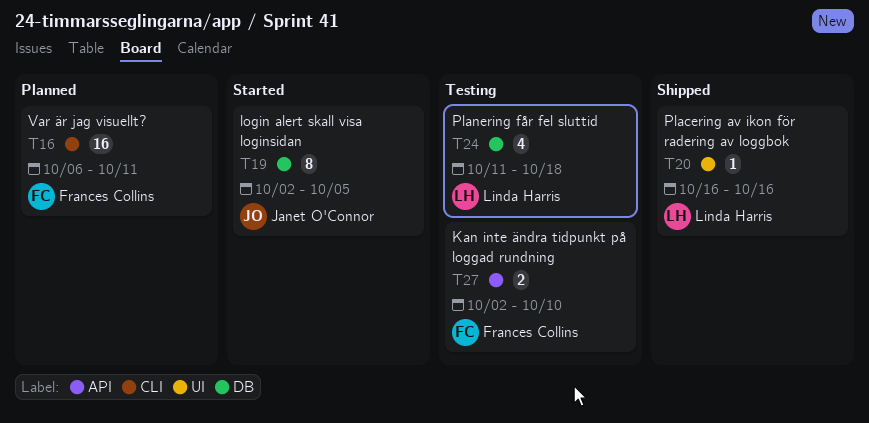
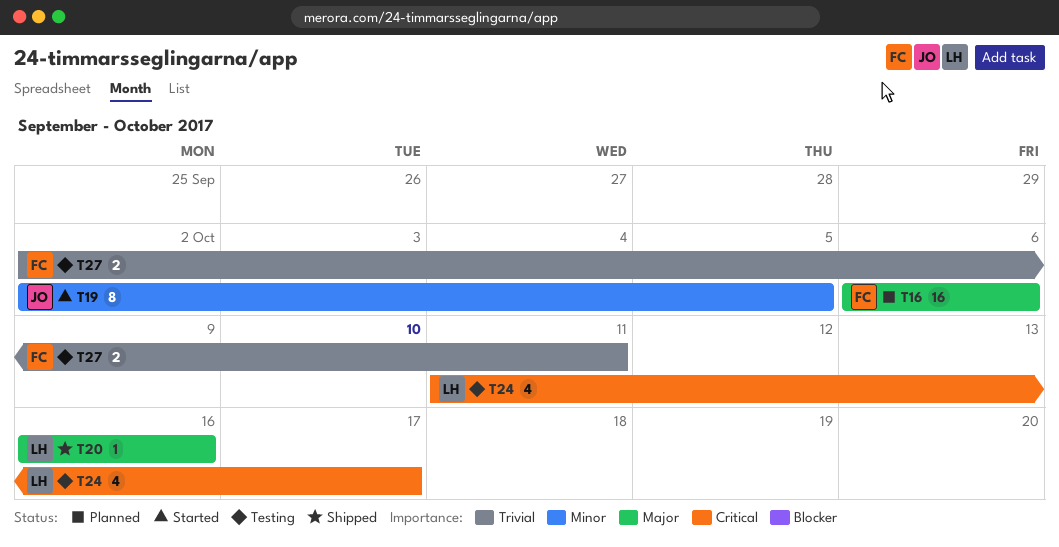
T16, due: Oct 11 -> Oct 6
T24, due: Oct 18 -> Oct 17
T27, due: Oct 10 -> Oct 11

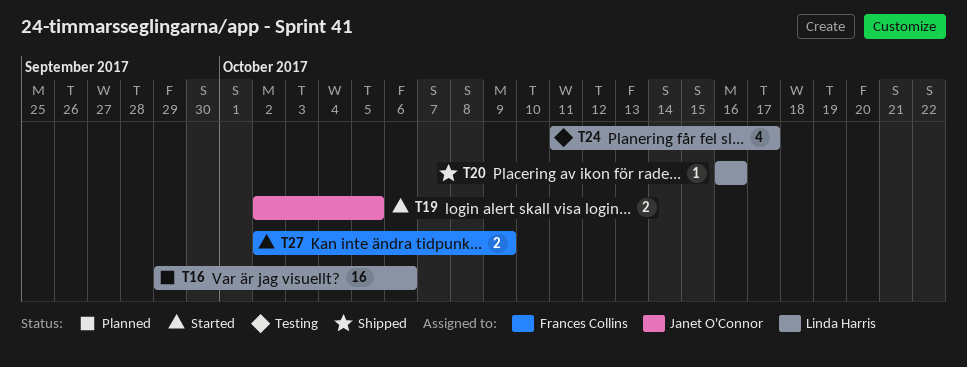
T16, owner: Frances Collins -> Linda Harris
T16, start: Oct 6 -> Sep 29
T19, estimate: 8 -> 2
T27, status: Testing -> Started
T27, due: Oct 11 -> Oct 9

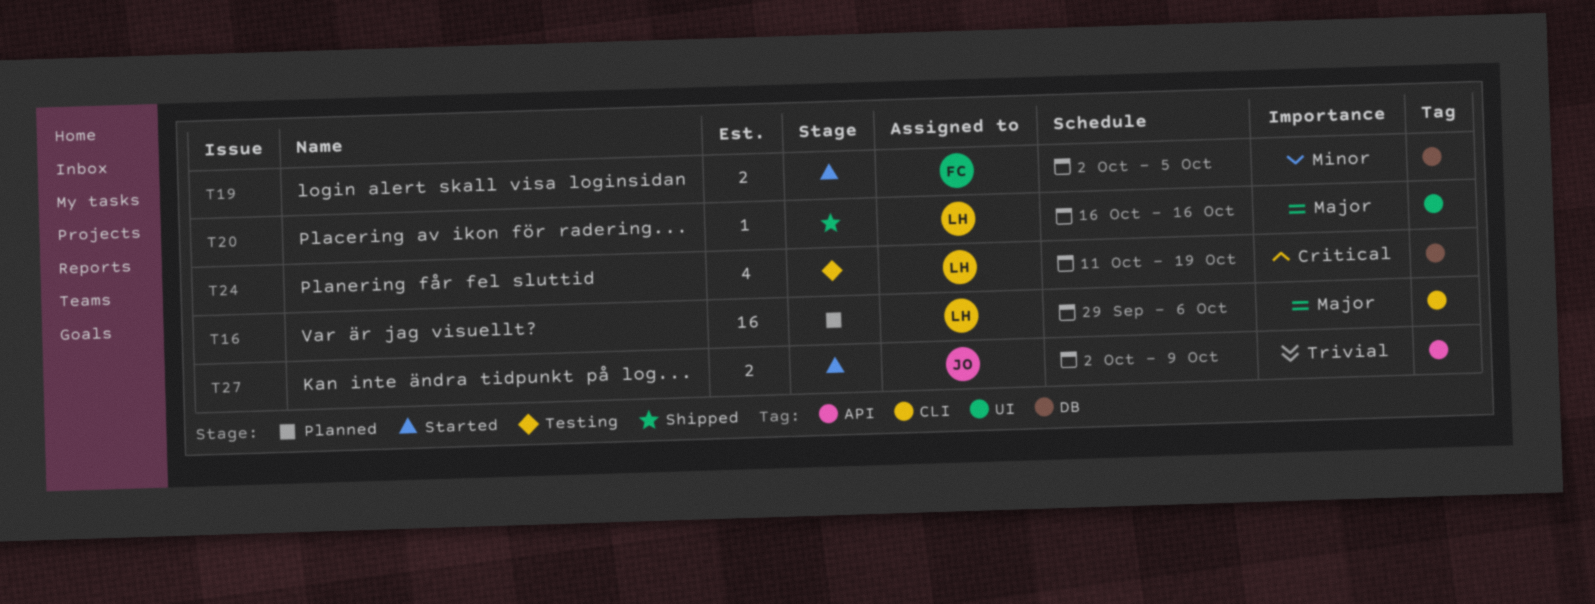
T19, owner: Janet O'Connor -> Frances Collins
T24, due: Oct 17 -> Oct 19
T27, owner: Frances Collins -> Janet O'Connor

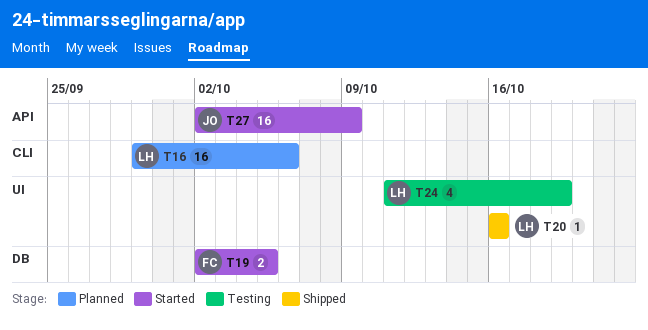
T24, label: DB -> UI
T27, estimate: 2 -> 16

